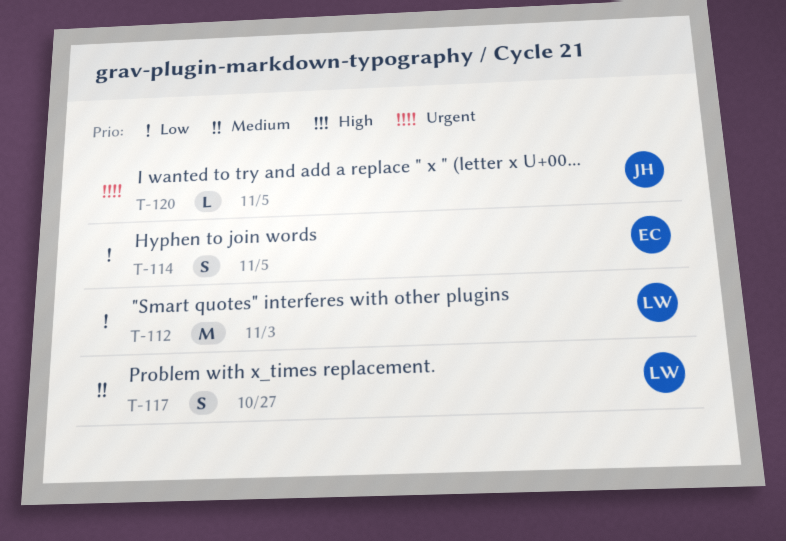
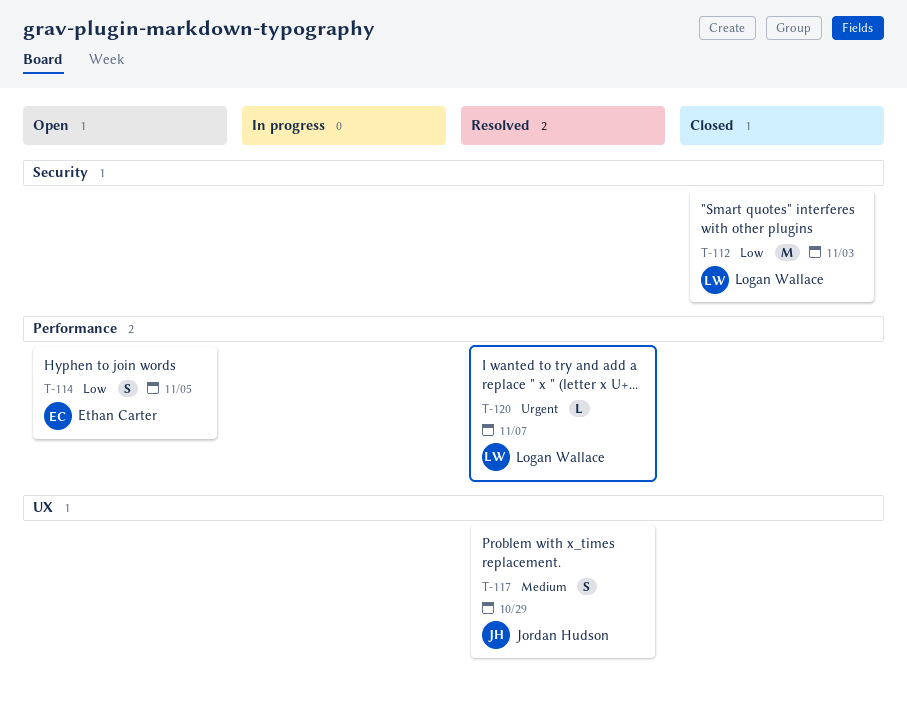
T-117, owner: Logan Wallace -> Jordan Hudson
T-117, due: Oct 27 -> Oct 29
T-120, owner: Jordan Hudson -> Logan Wallace
T-120, due: Nov 5 -> Nov 7

